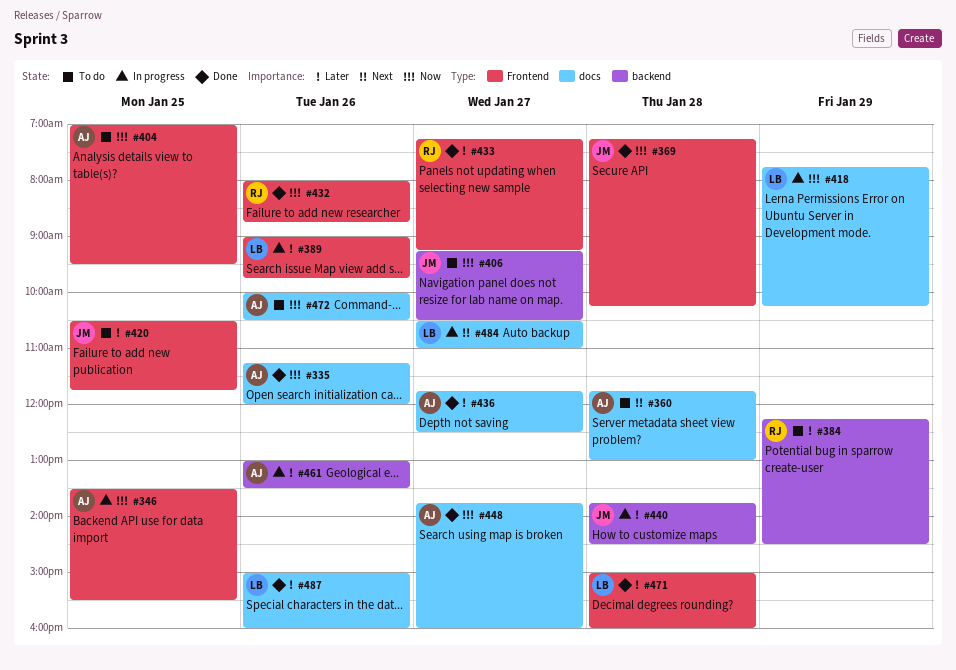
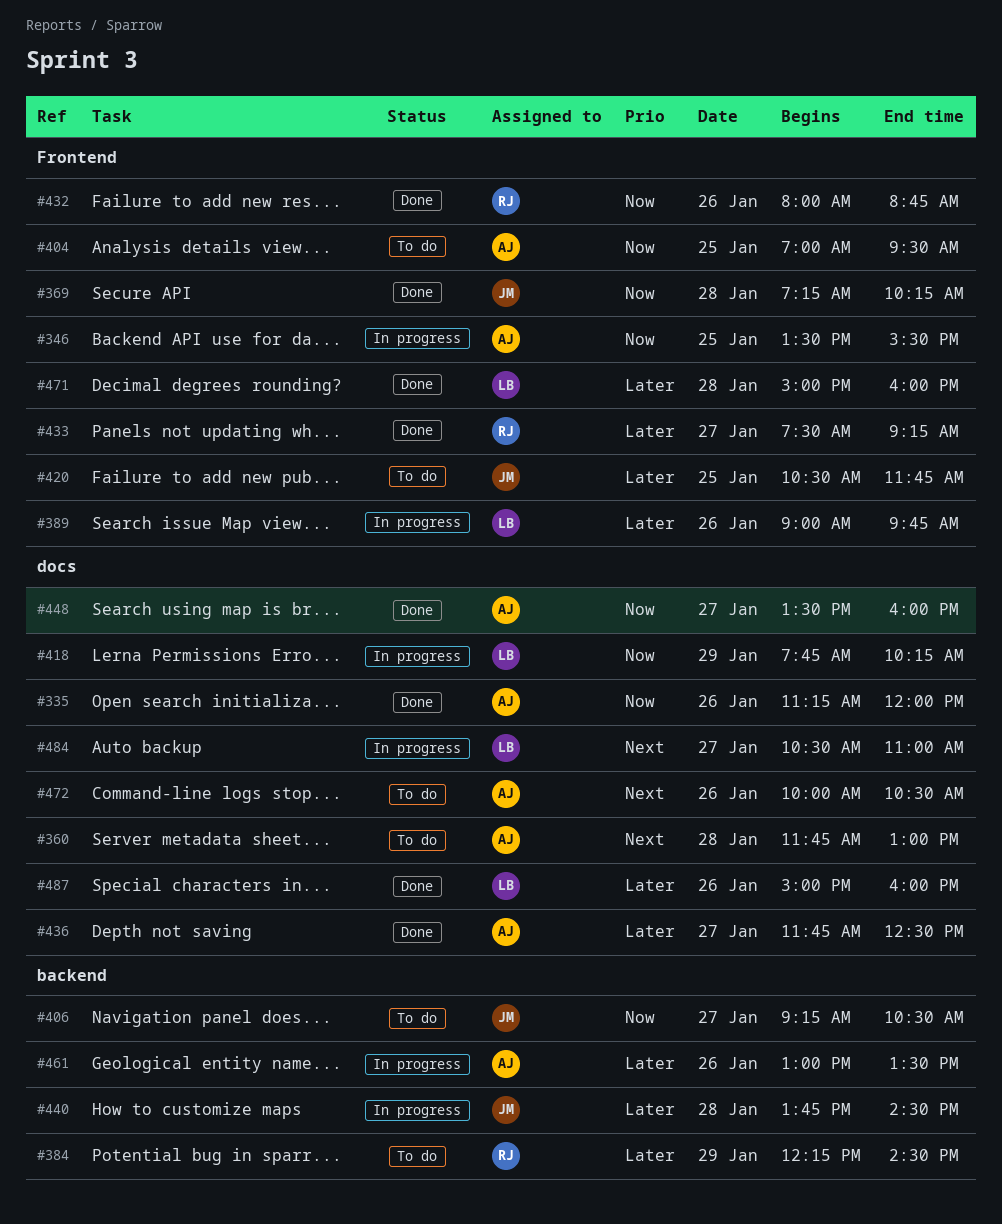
#433, begins: 07:15 -> 07:30
#448, begins: 13:45 -> 13:30
#472, priority: Now -> Next

